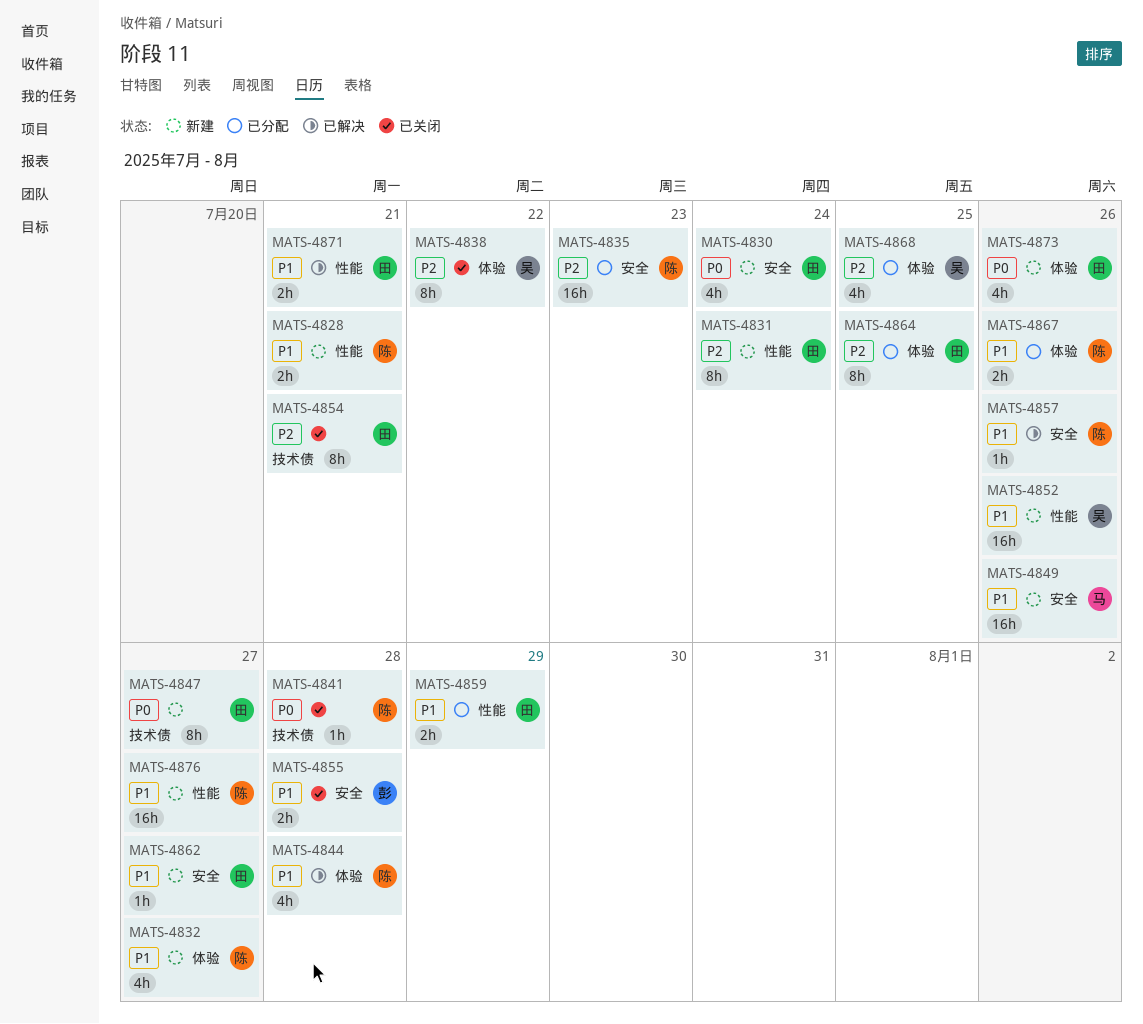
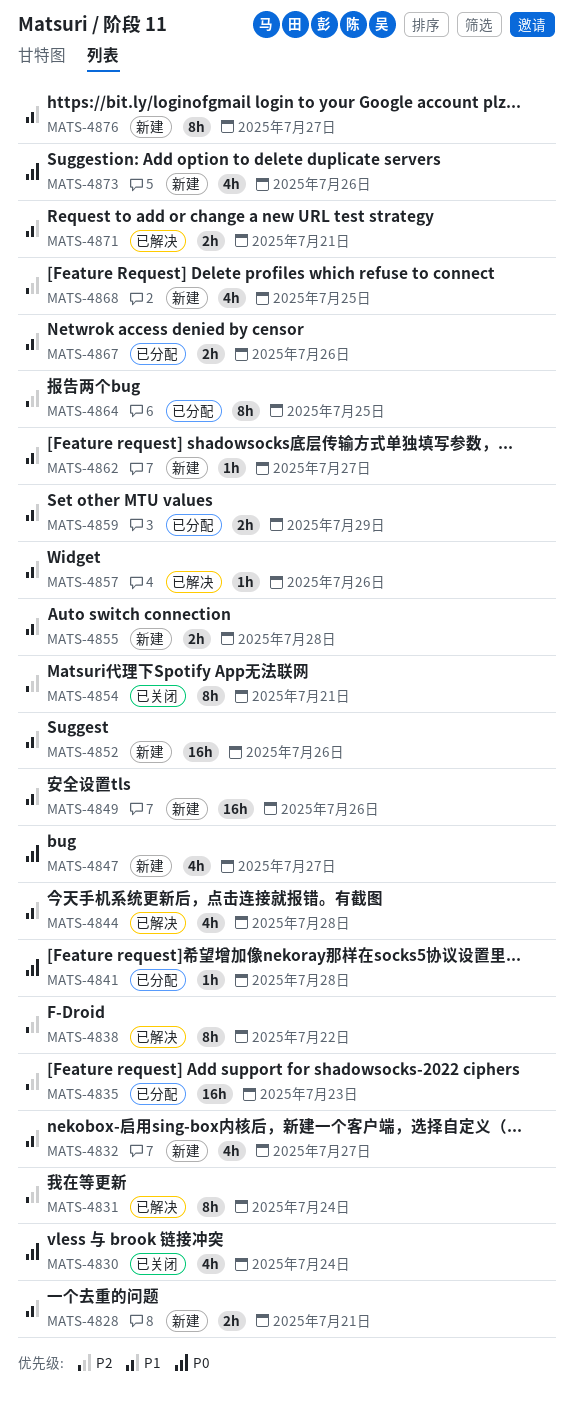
MATS-4830, status: 新建 -> 已关闭
MATS-4831, status: 新建 -> 已解决
MATS-4838, status: 已关闭 -> 已解决
MATS-4841, status: 已关闭 -> 已分配
MATS-4847, estimate: 8h -> 4h
MATS-4855, status: 已关闭 -> 新建
MATS-4868, status: 已分配 -> 新建
MATS-4876, estimate: 16h -> 8h

